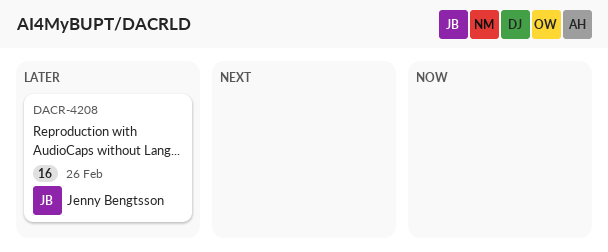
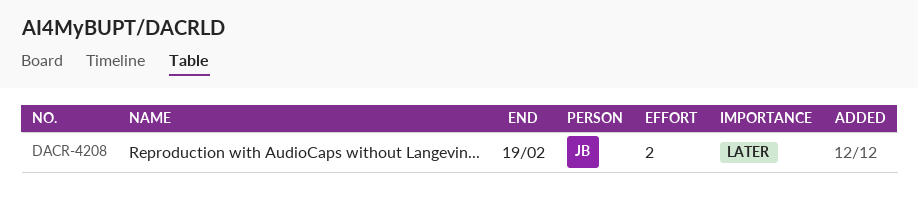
DACR-4208, estimate: 16 -> 2
DACR-4208, due: Feb 26 -> Feb 19

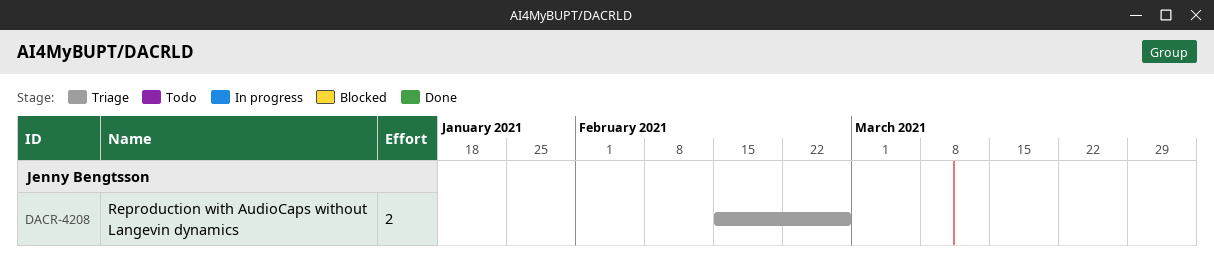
DACR-4208, due: Feb 19 -> Feb 26

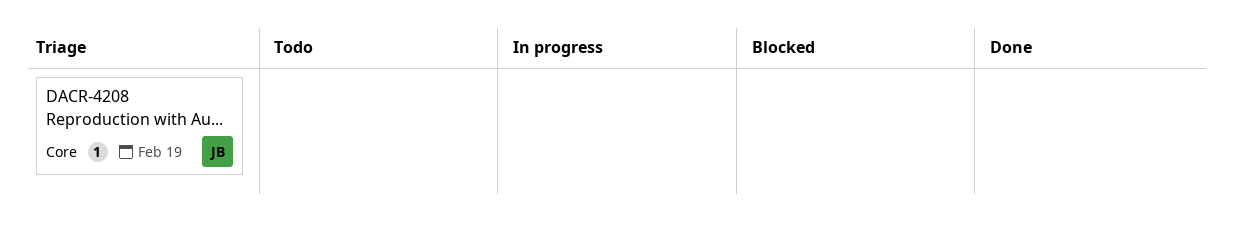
DACR-4208, estimate: 2 -> 1
DACR-4208, due: Feb 26 -> Feb 19

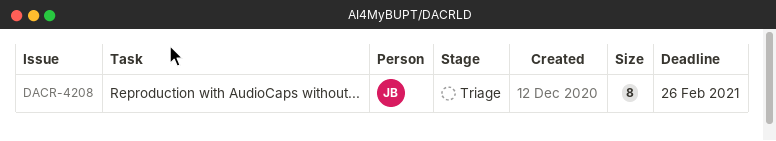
DACR-4208, estimate: 1 -> 8
DACR-4208, due: Feb 19 -> Feb 26

